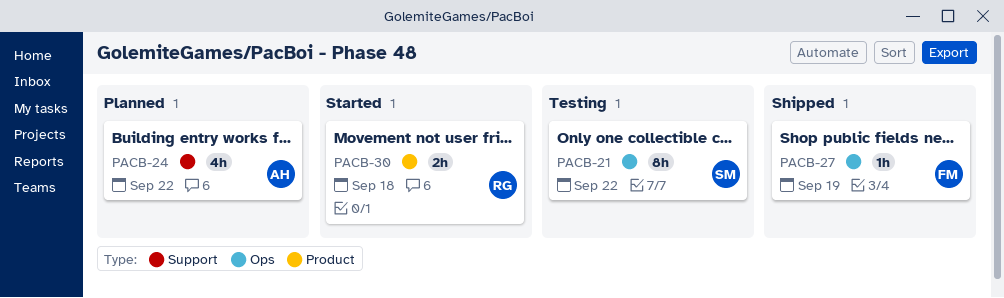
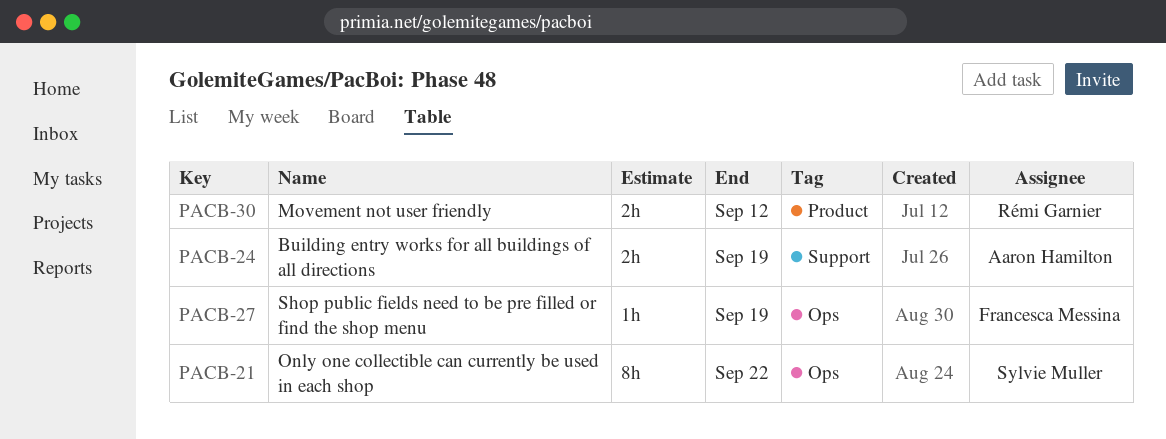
PACB-24, estimate: 4h -> 2h
PACB-24, due: Sep 22 -> Sep 19
PACB-30, due: Sep 18 -> Sep 12

